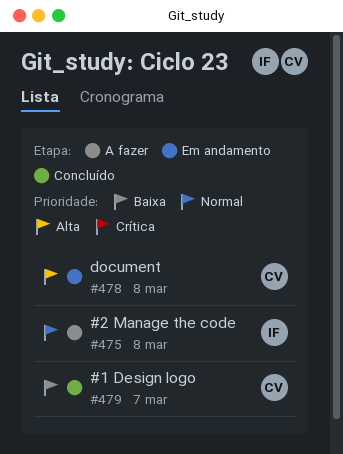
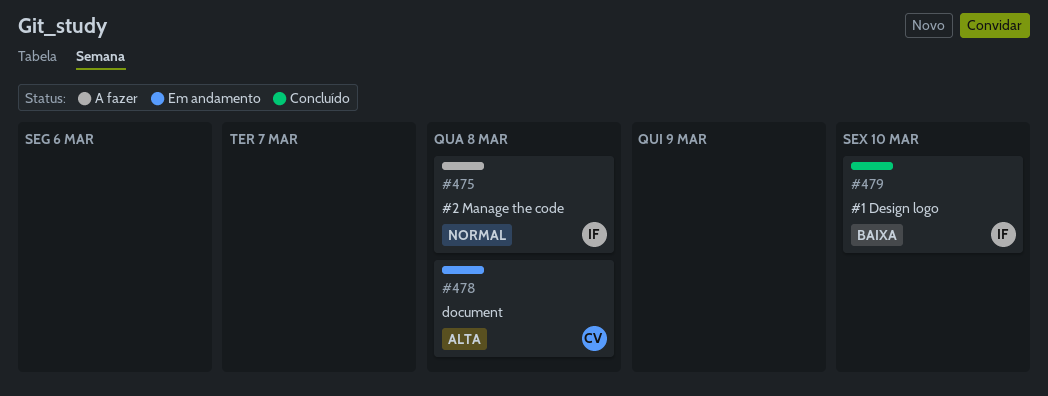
#479, owner: CV -> IF
#479, due: Mar 7 -> Mar 10

